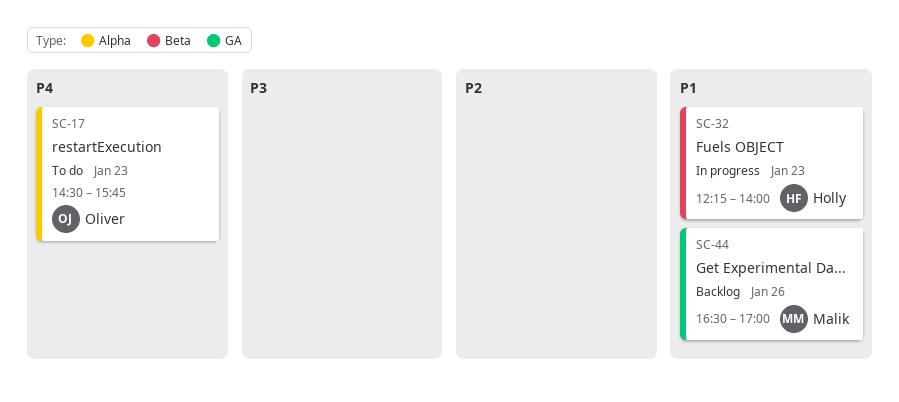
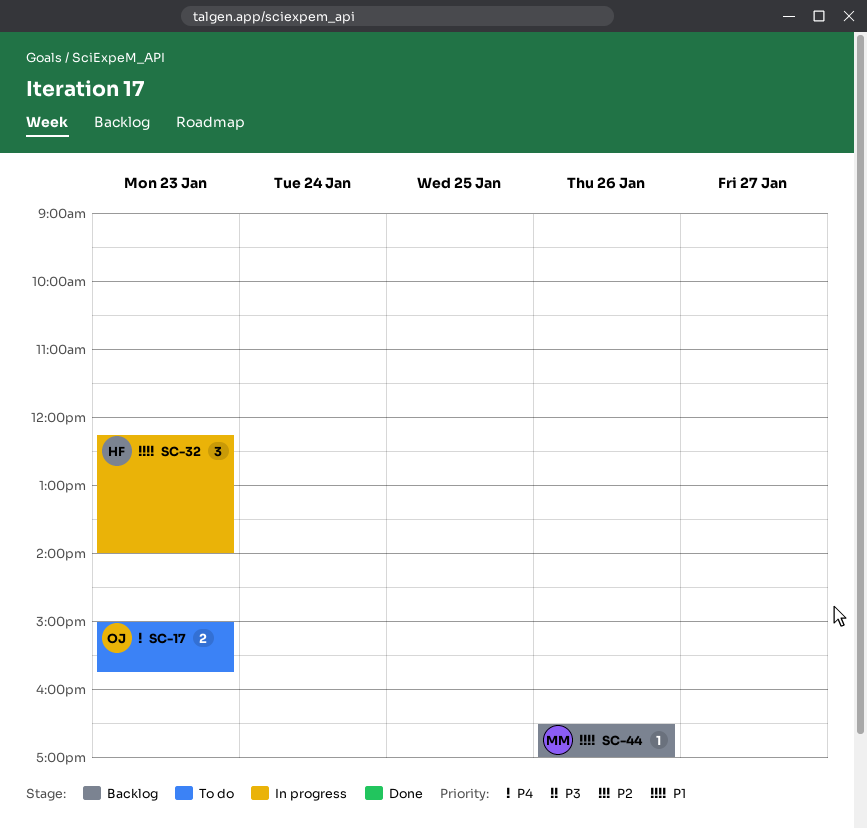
SC-17, begins: 14:30 -> 15:00

